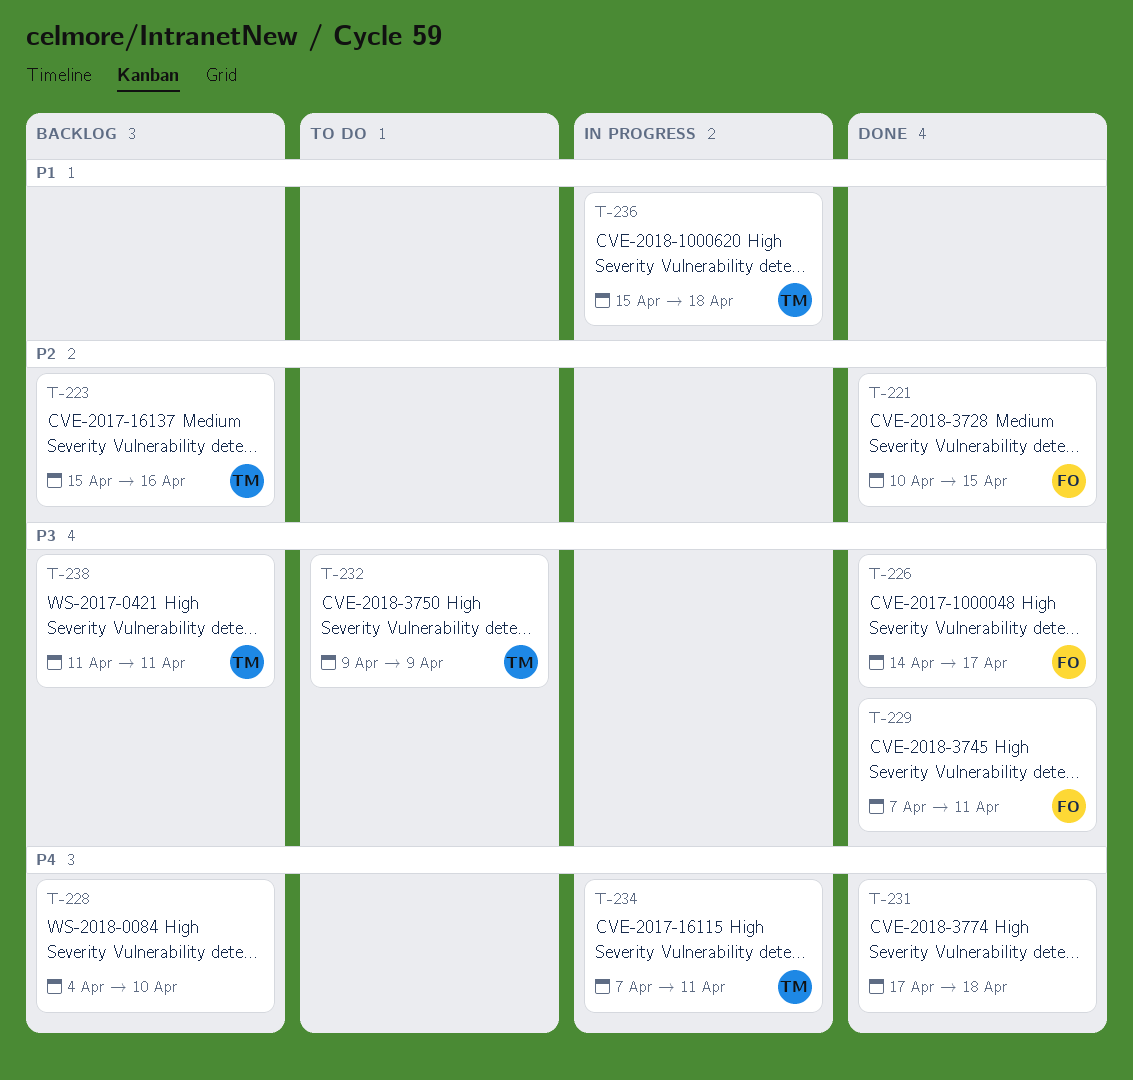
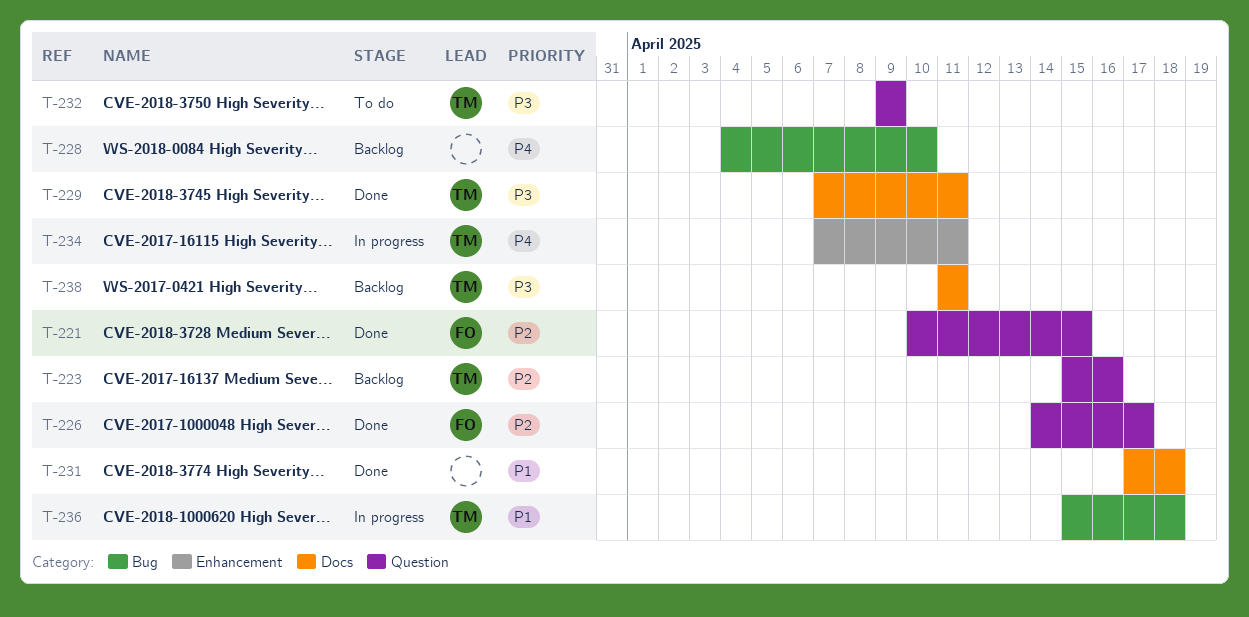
T-226, priority: P3 -> P2
T-229, owner: FO -> TM
T-231, priority: P4 -> P1

